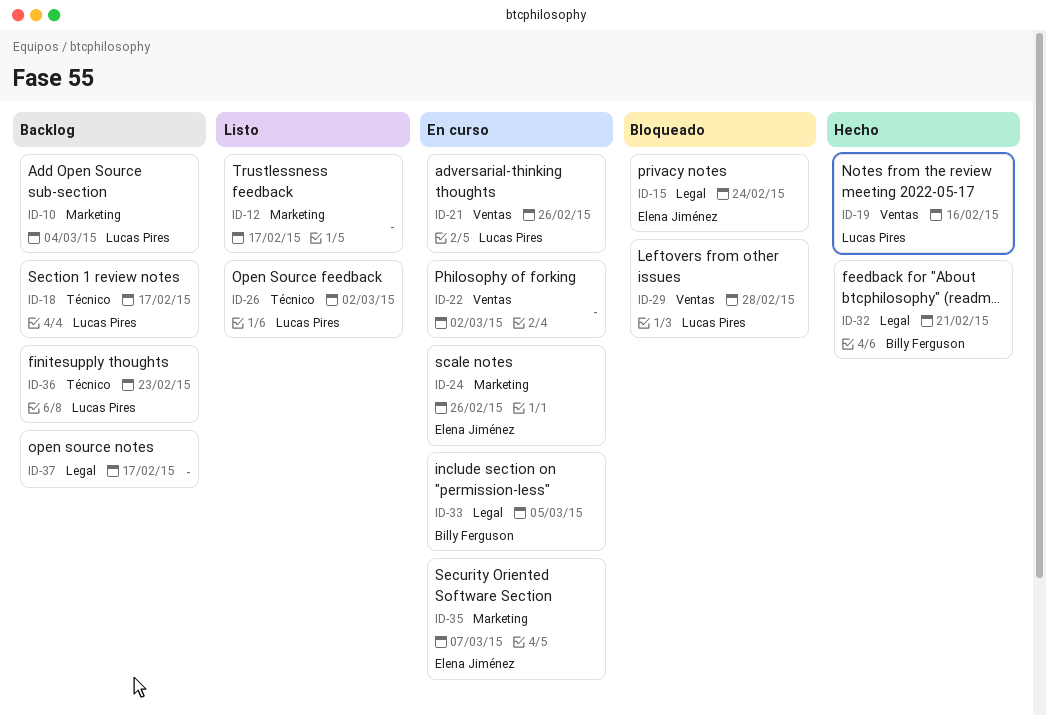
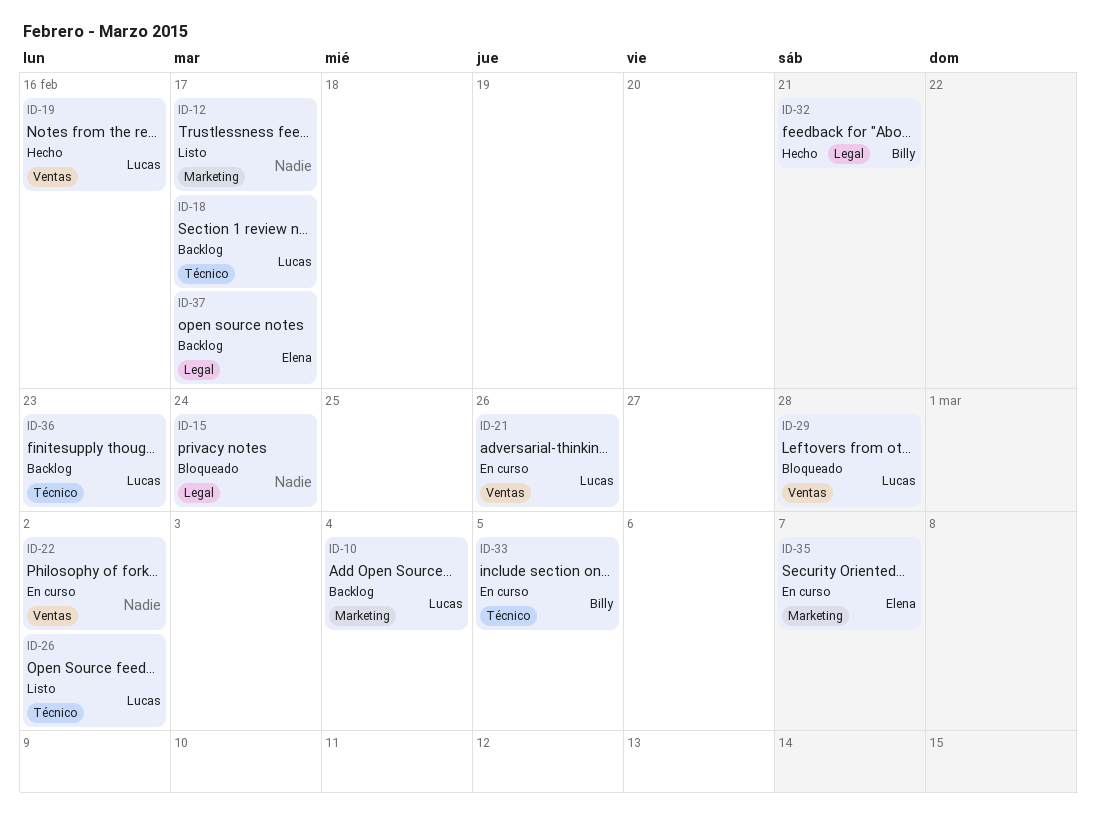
ID-15, owner: Elena Jiménez -> none
ID-24: present -> none
ID-33, label: Legal -> Técnico
ID-37, owner: none -> Elena Jiménez

